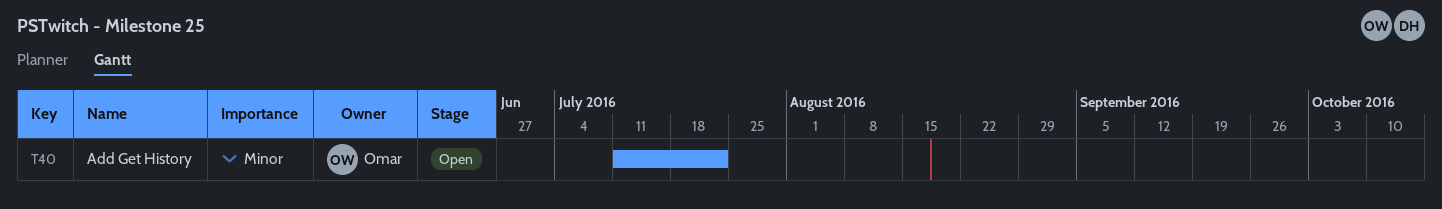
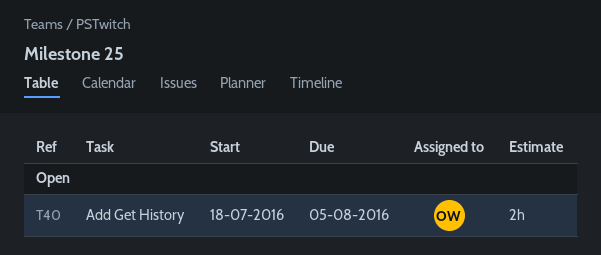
T40, start: Jul 11 -> Jul 18
T40, due: Jul 22 -> Aug 5

